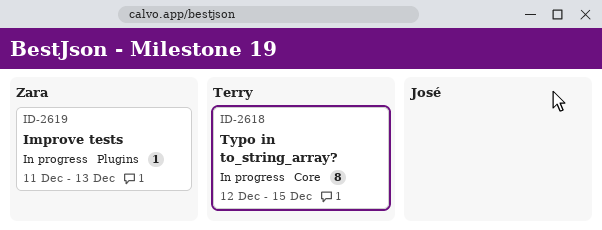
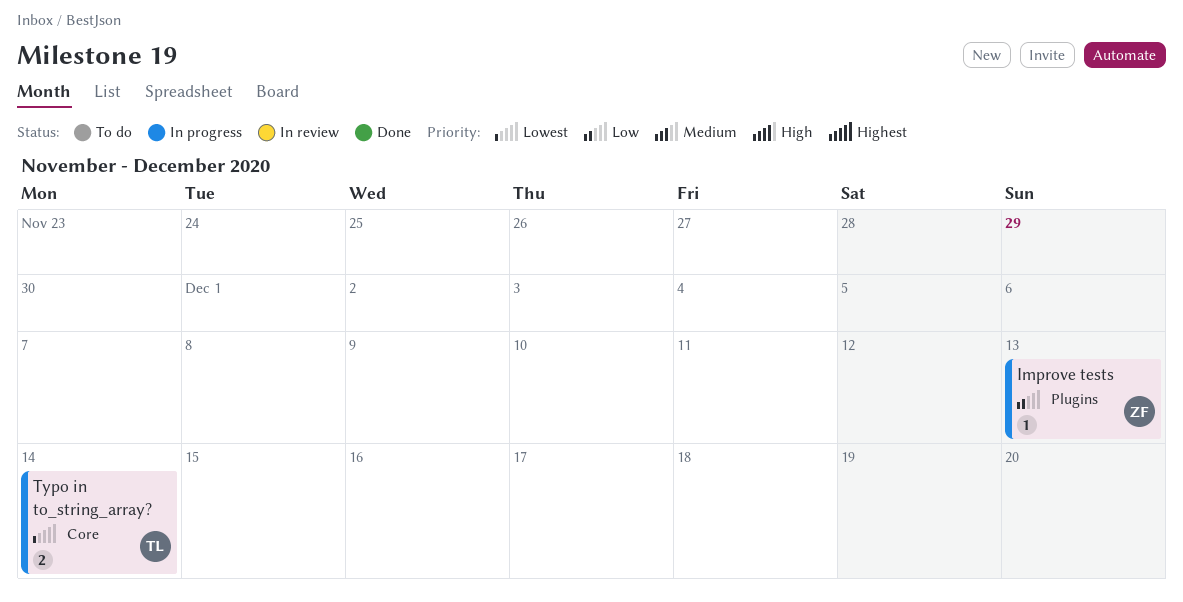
Typo in to_string_array?, estimate: 8 -> 2
Typo in to_string_array?, due: Dec 15 -> Dec 14

